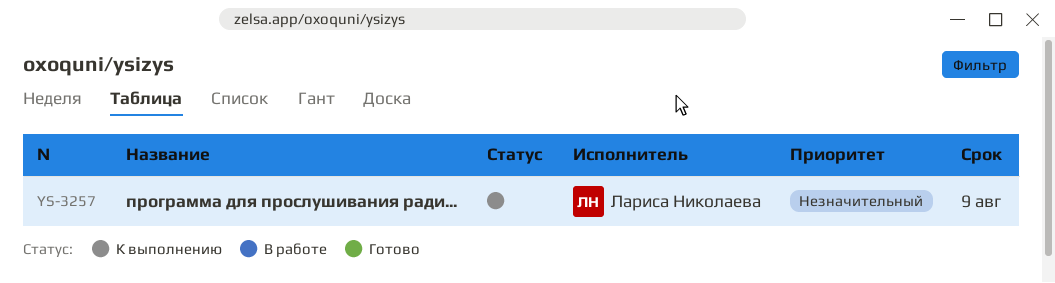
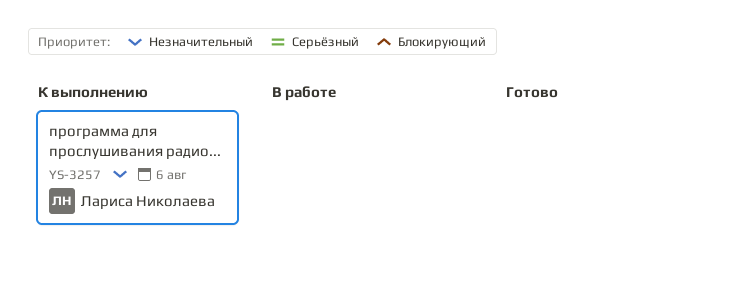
YS-3257, due: Aug 9 -> Aug 6

